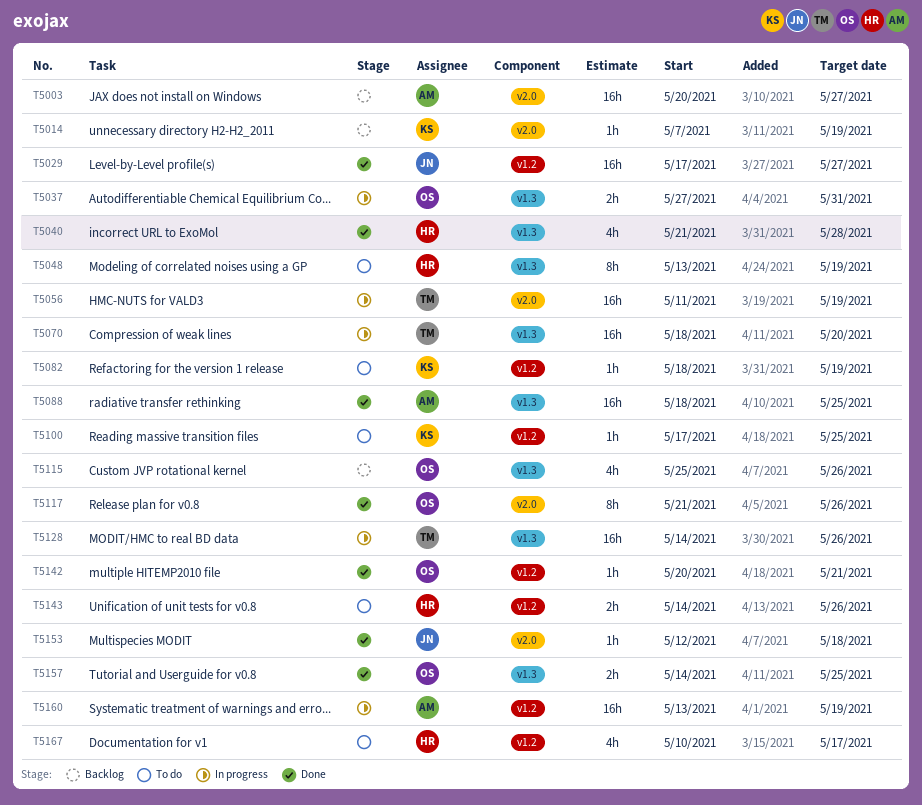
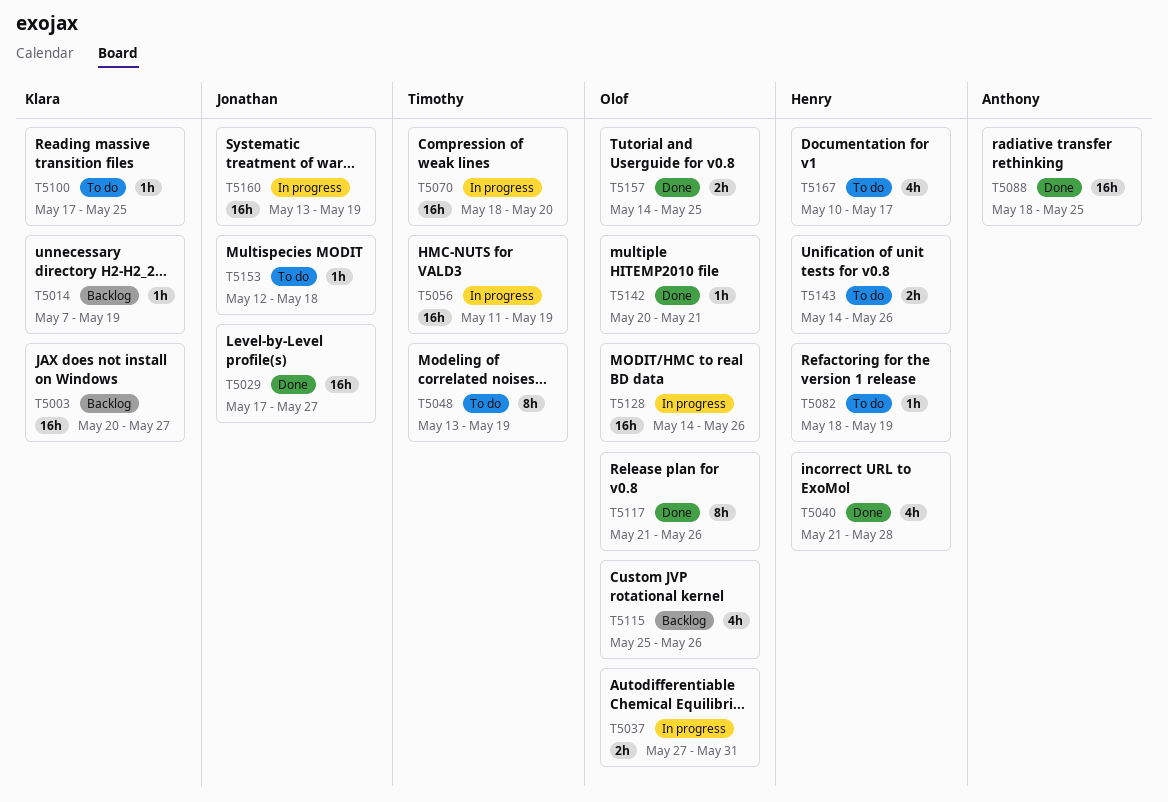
T5003, owner: Anthony -> Klara
T5048, owner: Henry -> Timothy
T5082, owner: Klara -> Henry
T5128, owner: Timothy -> Olof
T5153, status: Done -> To do
T5160, owner: Anthony -> Jonathan

